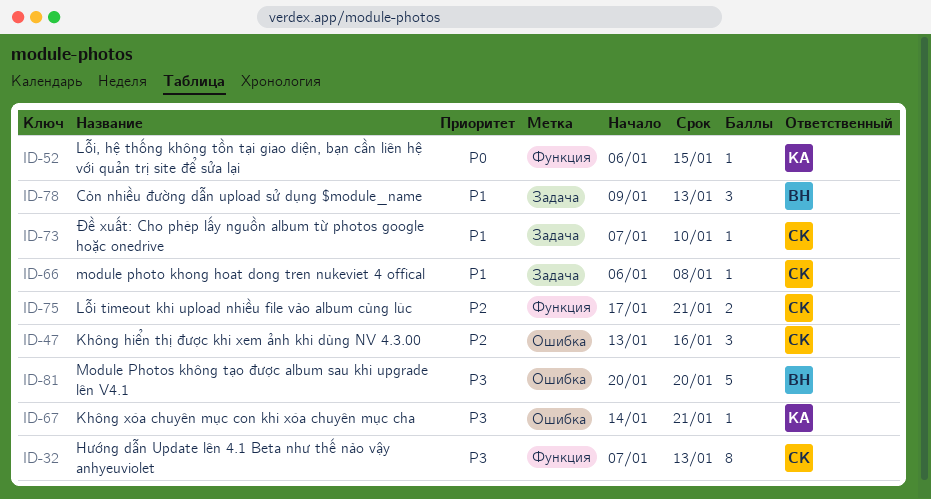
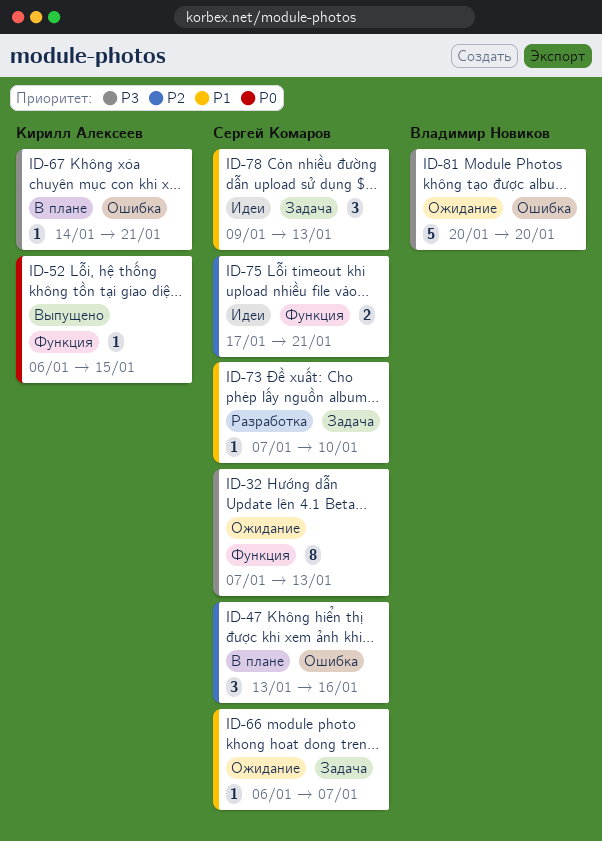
ID-66, due: Jan 8 -> Jan 7
ID-78, owner: Владимир Новиков -> Сергей Комаров

